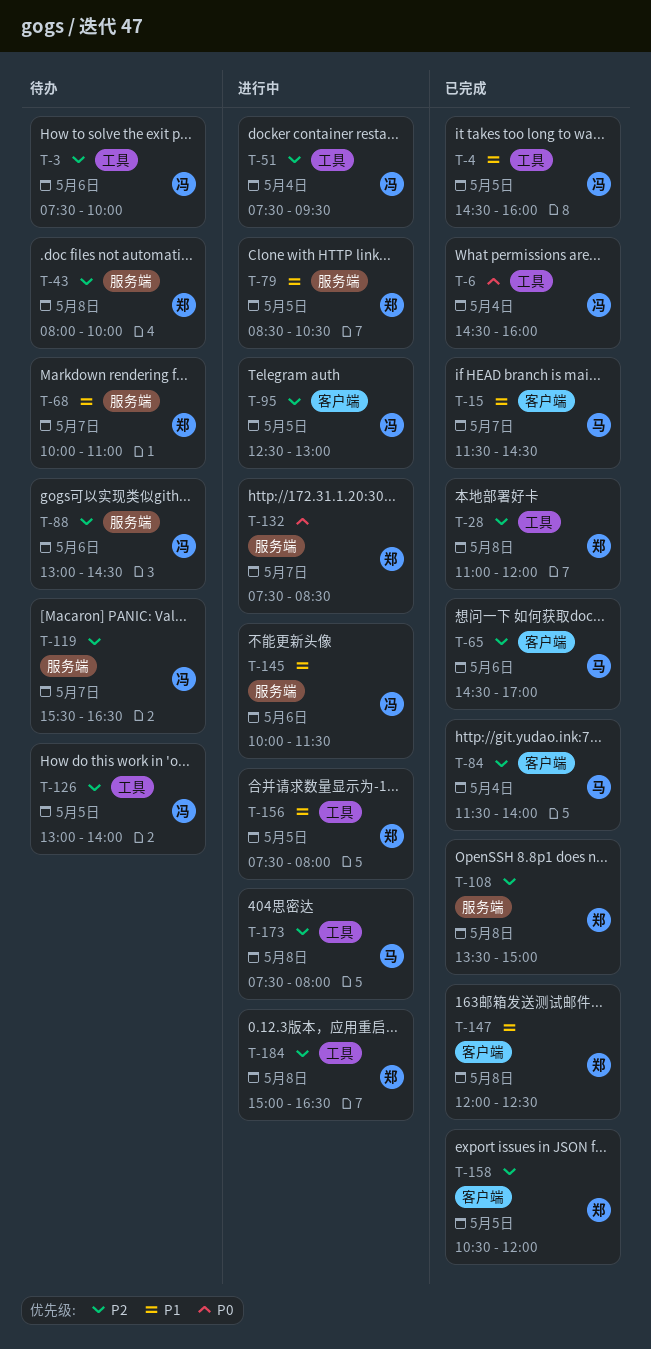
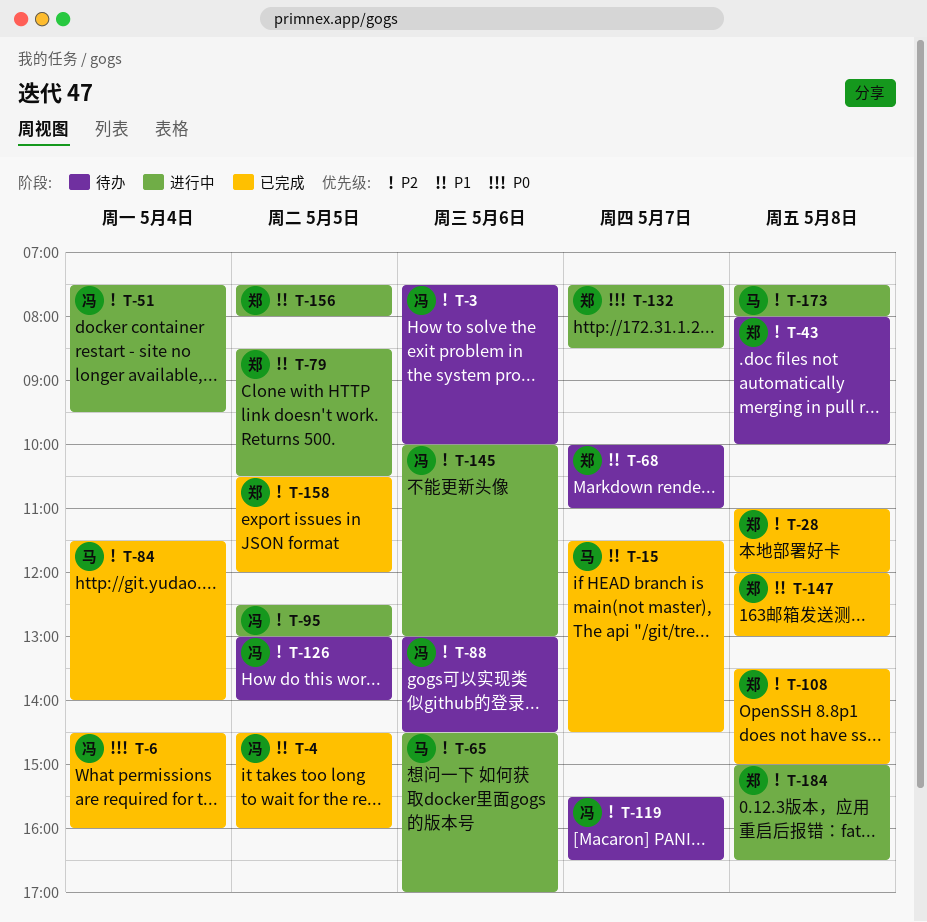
T-65, status: 已完成 -> 进行中
T-145, priority: P1 -> P2
T-145, ends: 11:30 -> 13:00
T-147, ends: 12:30 -> 13:00

